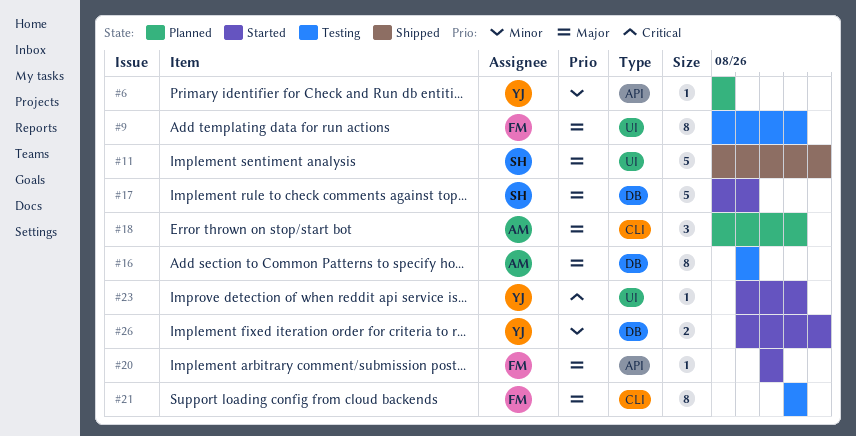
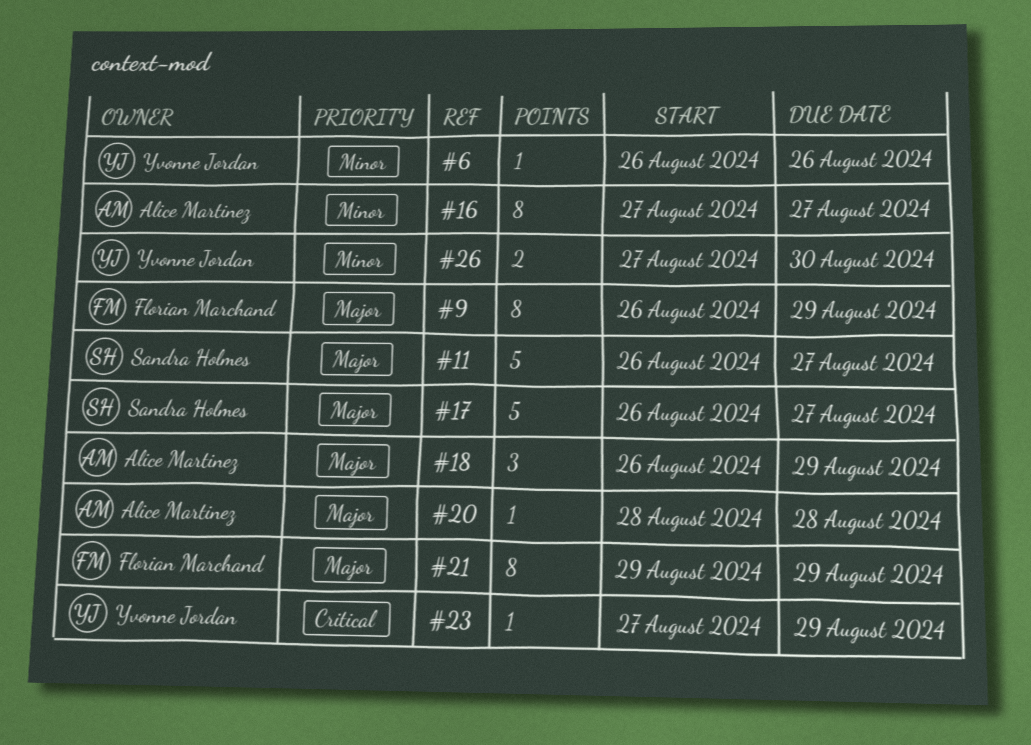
#11, due: Aug 30 -> Aug 27
#16, priority: Major -> Minor
#20, owner: Florian Marchand -> Alice Martinez

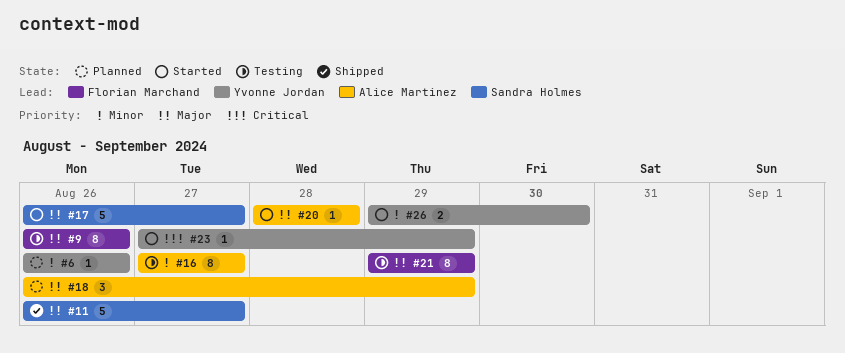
#9, due: Aug 29 -> Aug 26
#26, start: Aug 27 -> Aug 29

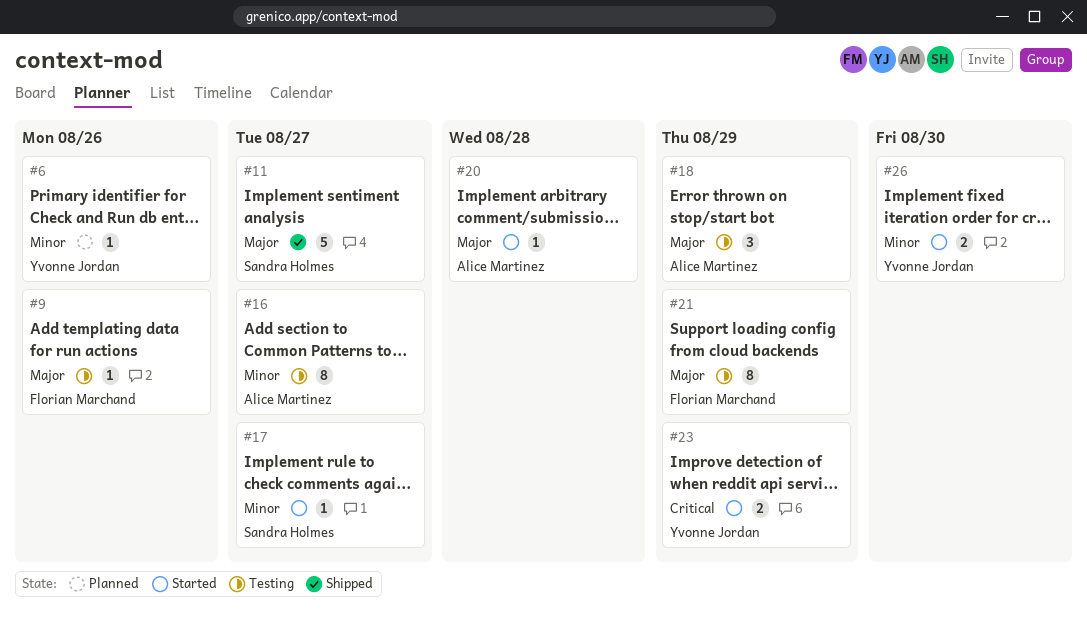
#9, estimate: 8 -> 1
#17, priority: Major -> Minor
#17, estimate: 5 -> 1
#18, status: Planned -> Testing
#23, estimate: 1 -> 2

